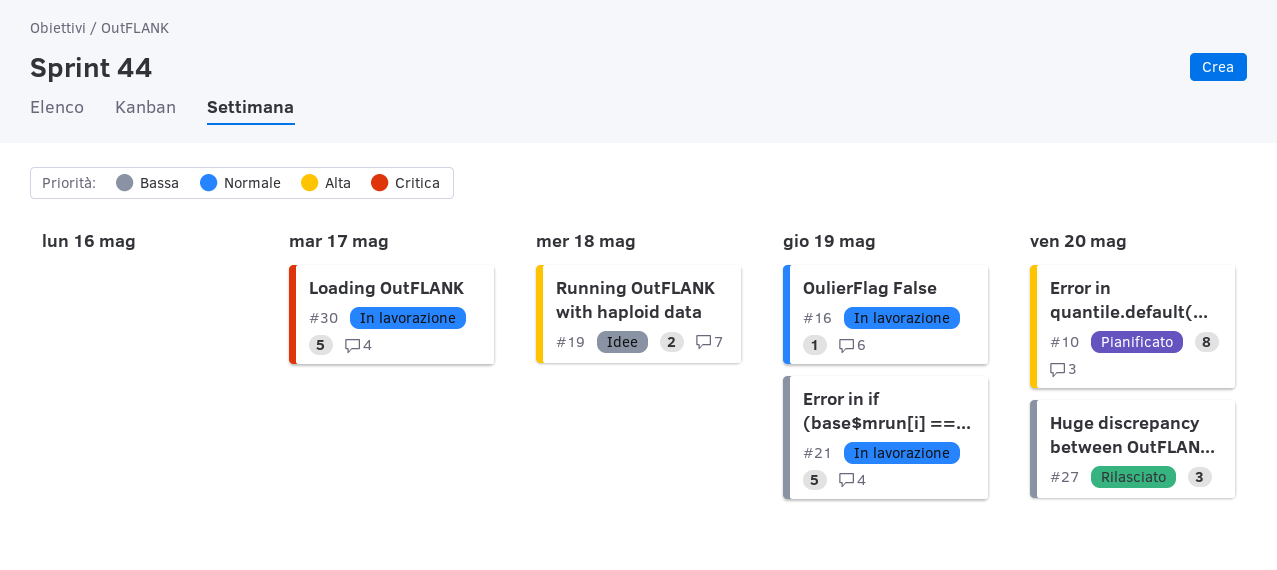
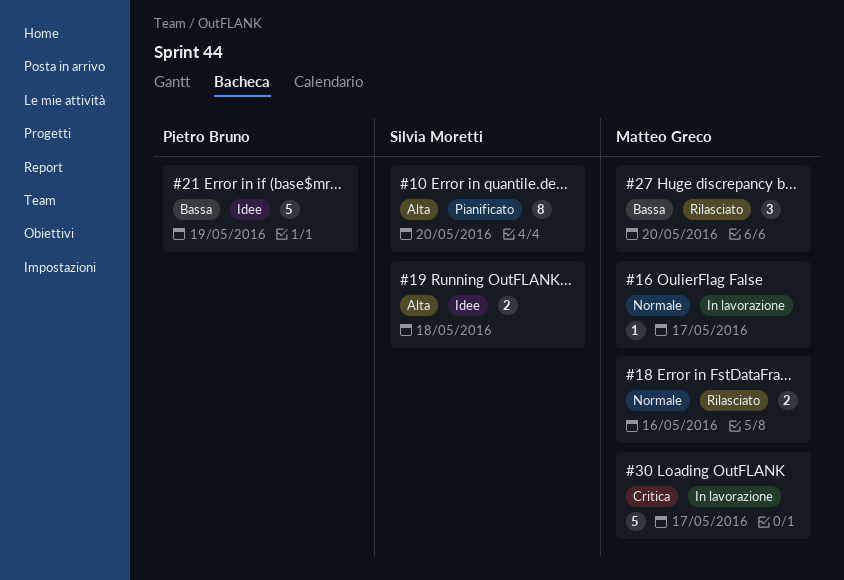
#16, due: May 19 -> May 17
#18: none -> present
#21, status: In lavorazione -> Idee

